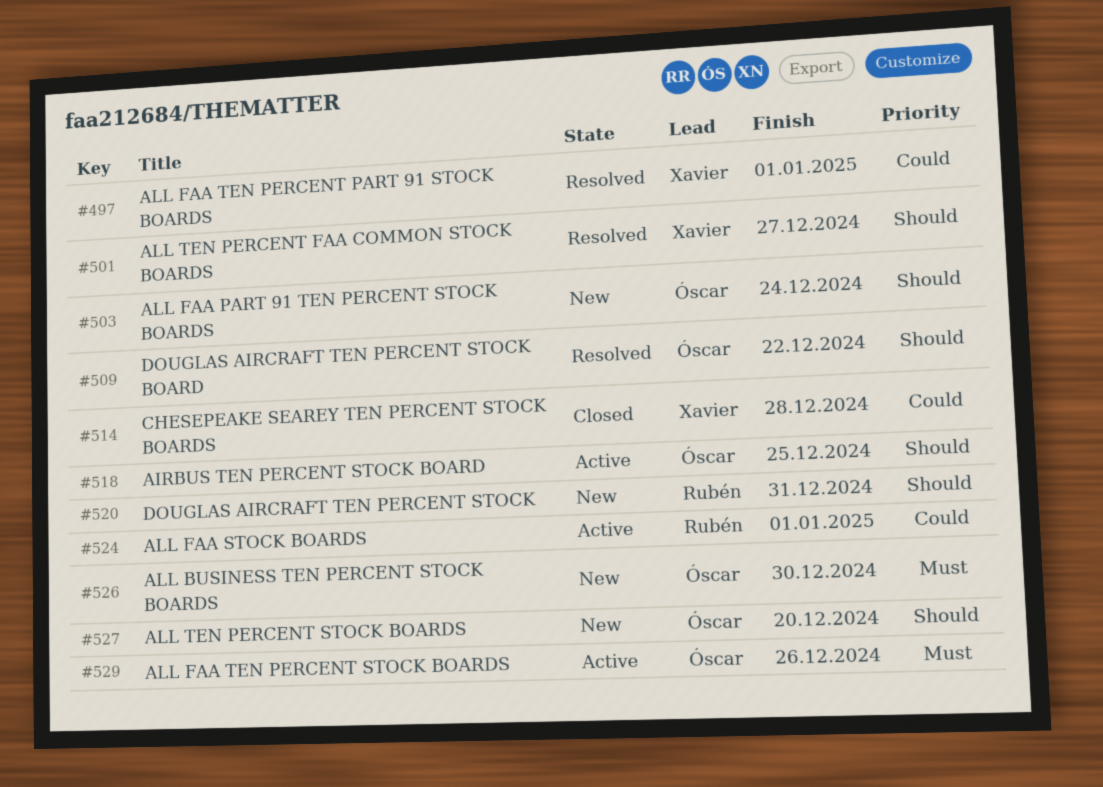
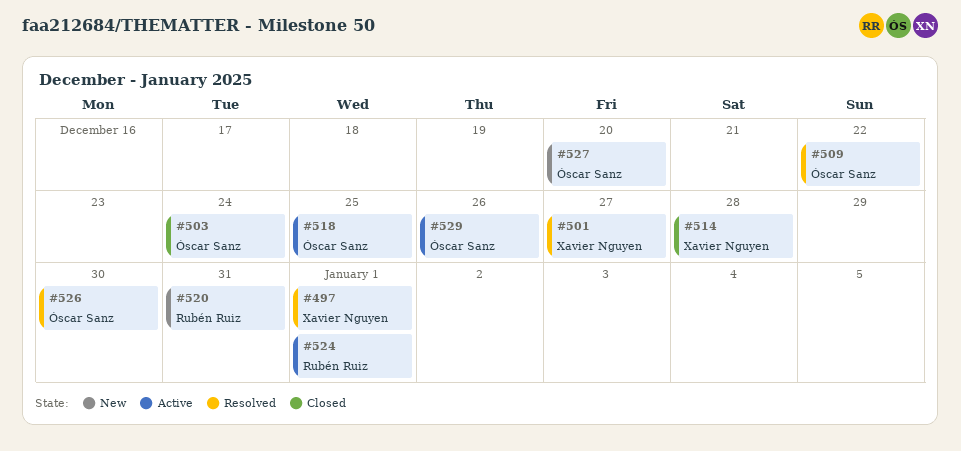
#503, status: New -> Closed
#526, status: New -> Resolved

